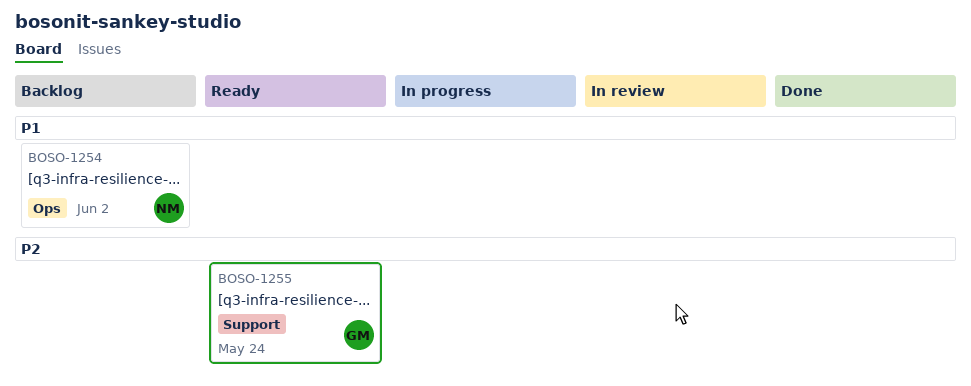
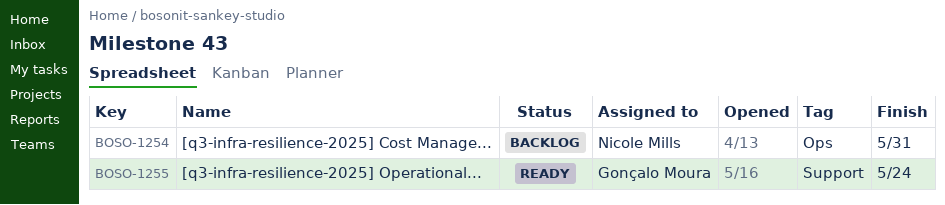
BOSO-1254, due: Jun 2 -> May 31

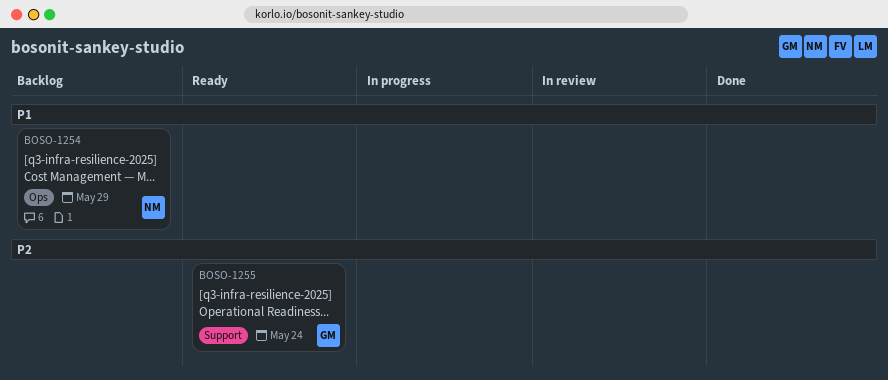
BOSO-1254, due: May 31 -> May 29

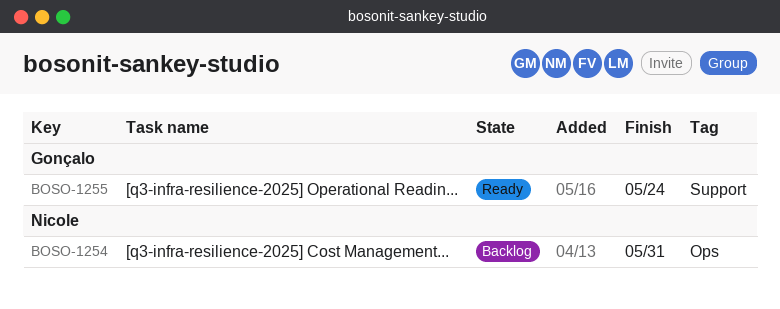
BOSO-1254, due: May 29 -> May 31

